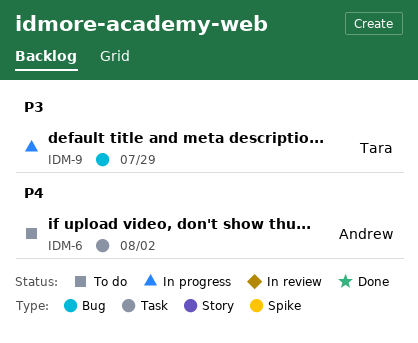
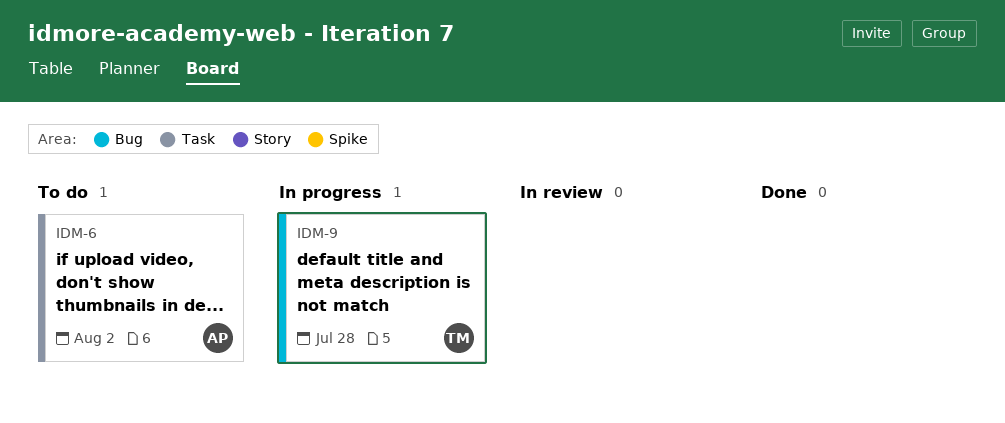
IDM-9, due: Jul 29 -> Jul 28

